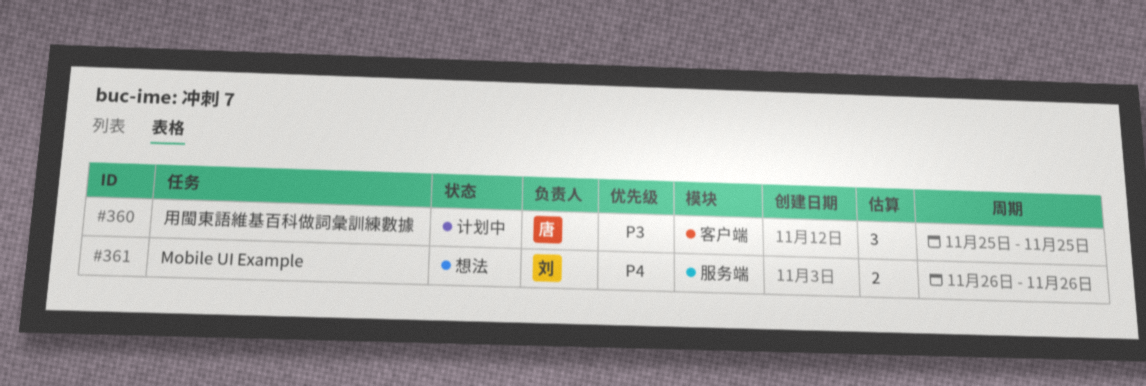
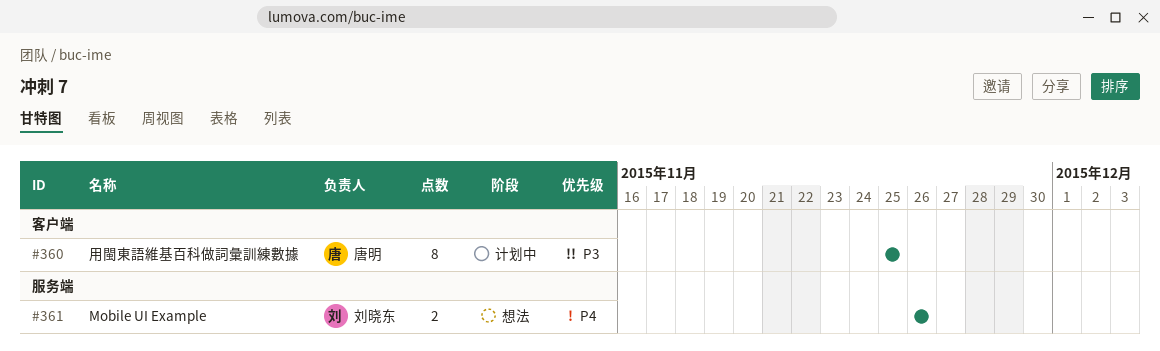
#360, estimate: 3 -> 8

